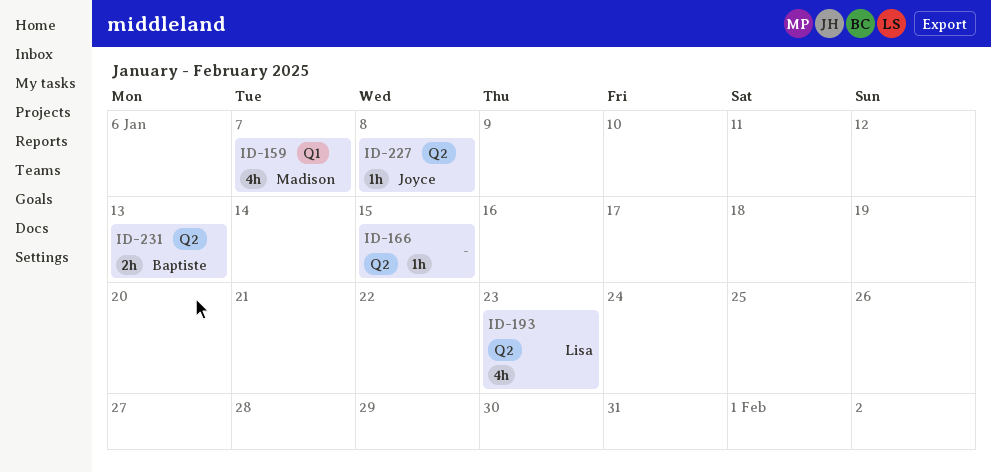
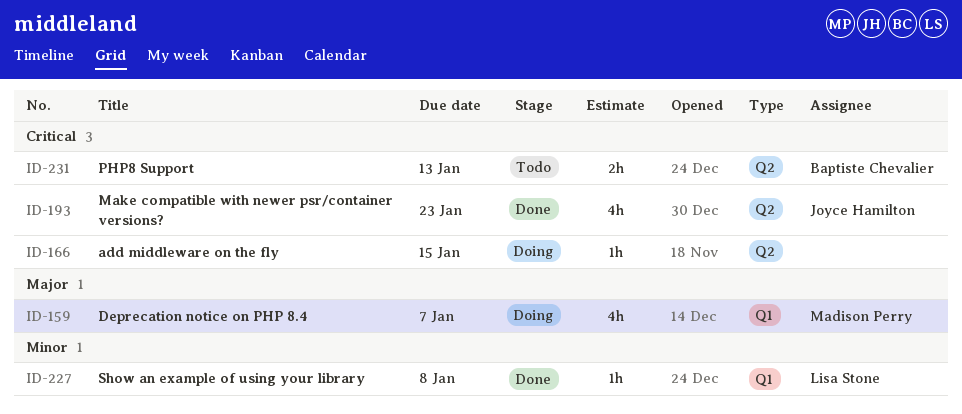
ID-193, owner: Lisa Stone -> Joyce Hamilton
ID-227, owner: Joyce Hamilton -> Lisa Stone
ID-227, label: Q2 -> Q1

